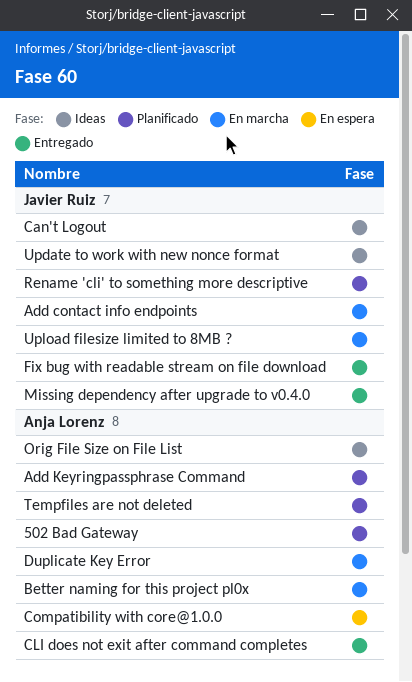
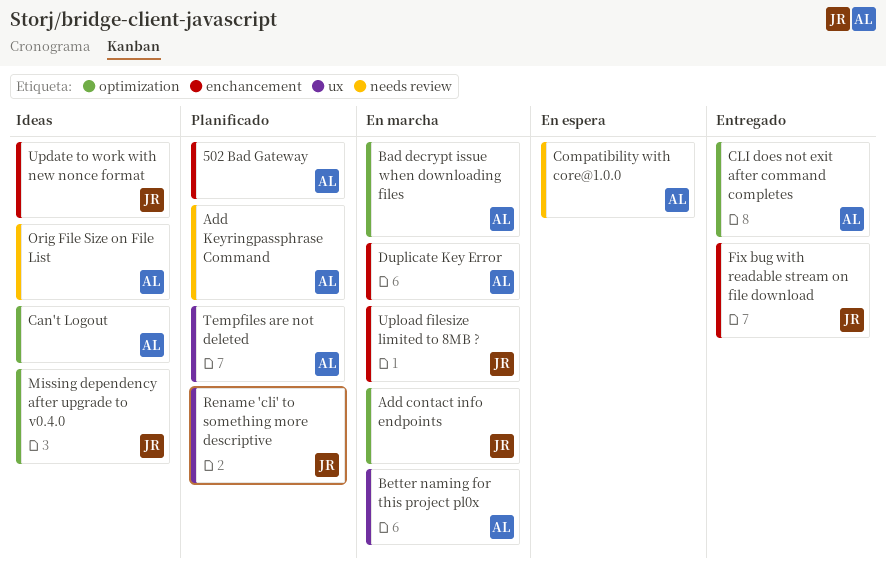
Bad decrypt issue when downloading files: none -> present
Can't Logout, owner: Javier Ruiz -> Anja Lorenz
Missing dependency after upgrade to v0.4.0, status: Entregado -> Ideas

